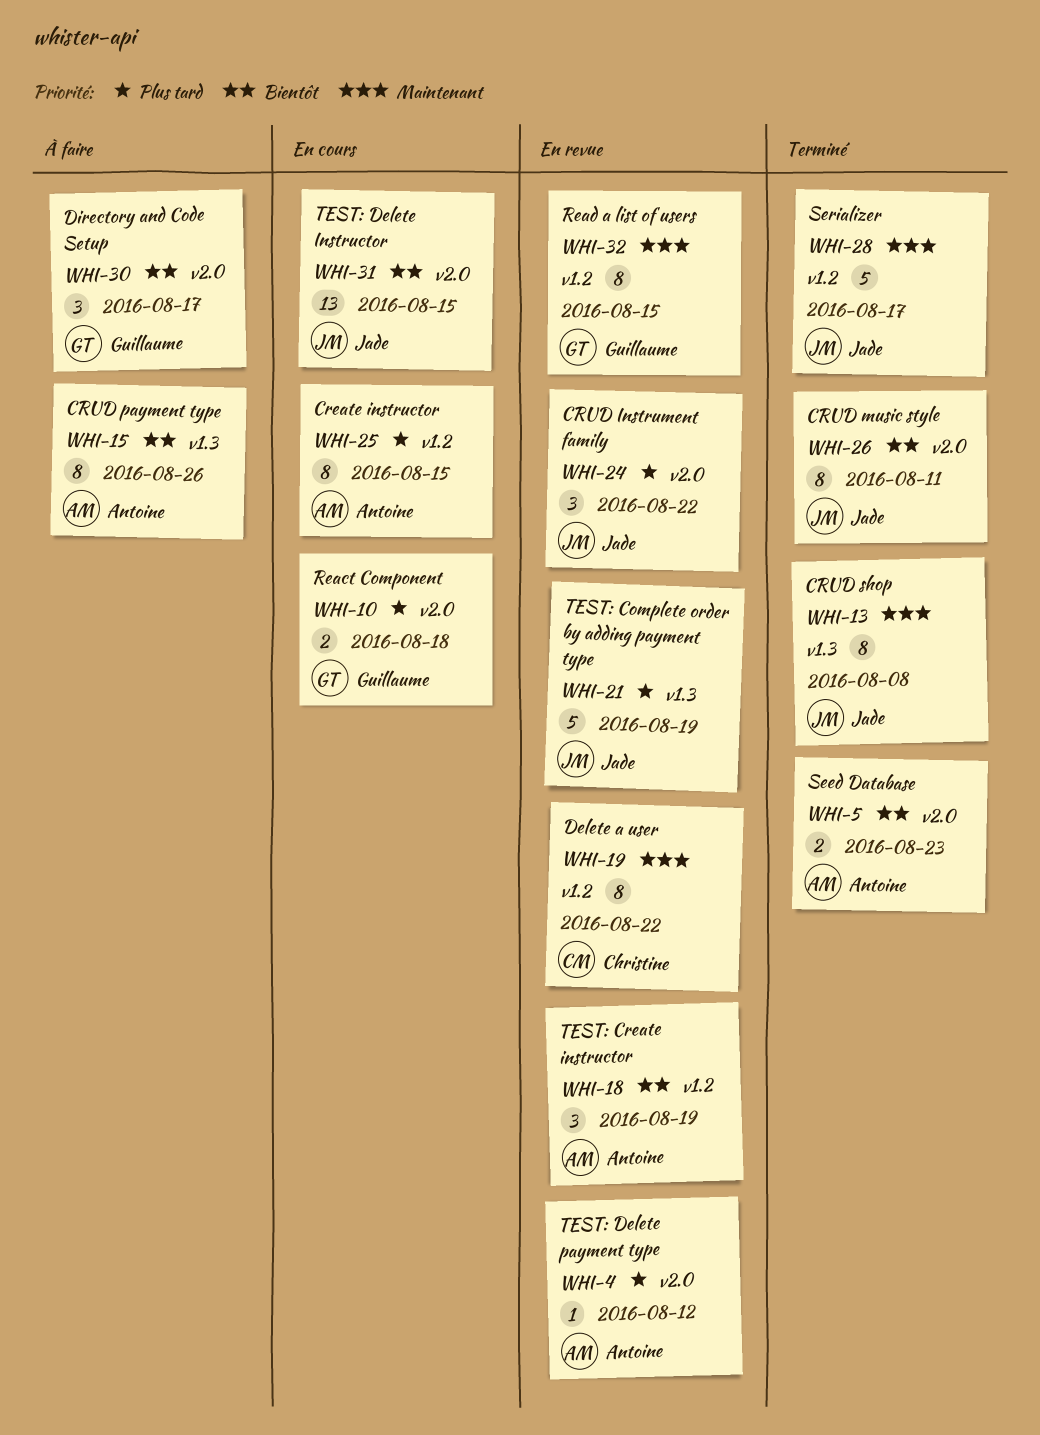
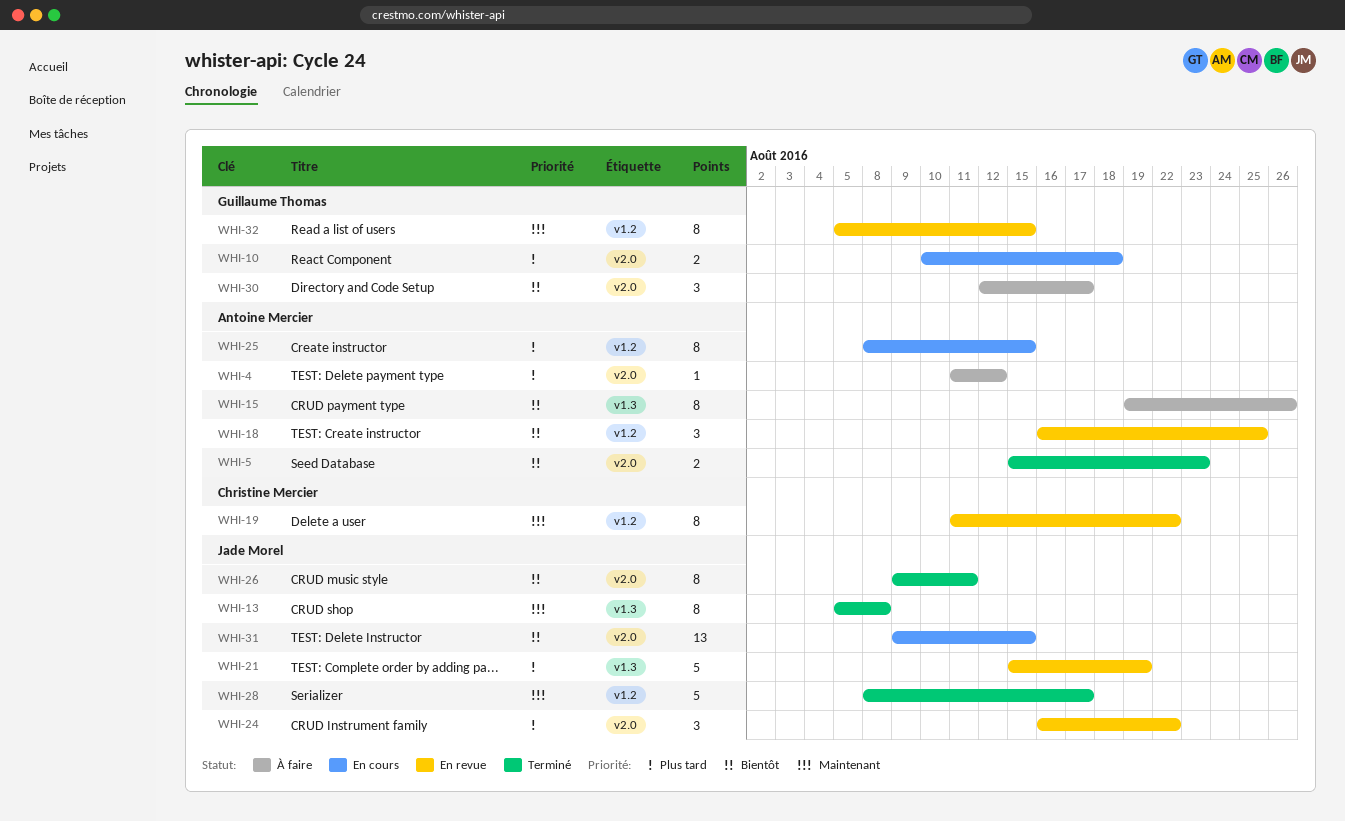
WHI-4, status: En revue -> À faire
WHI-18, due: Aug 19 -> Aug 25

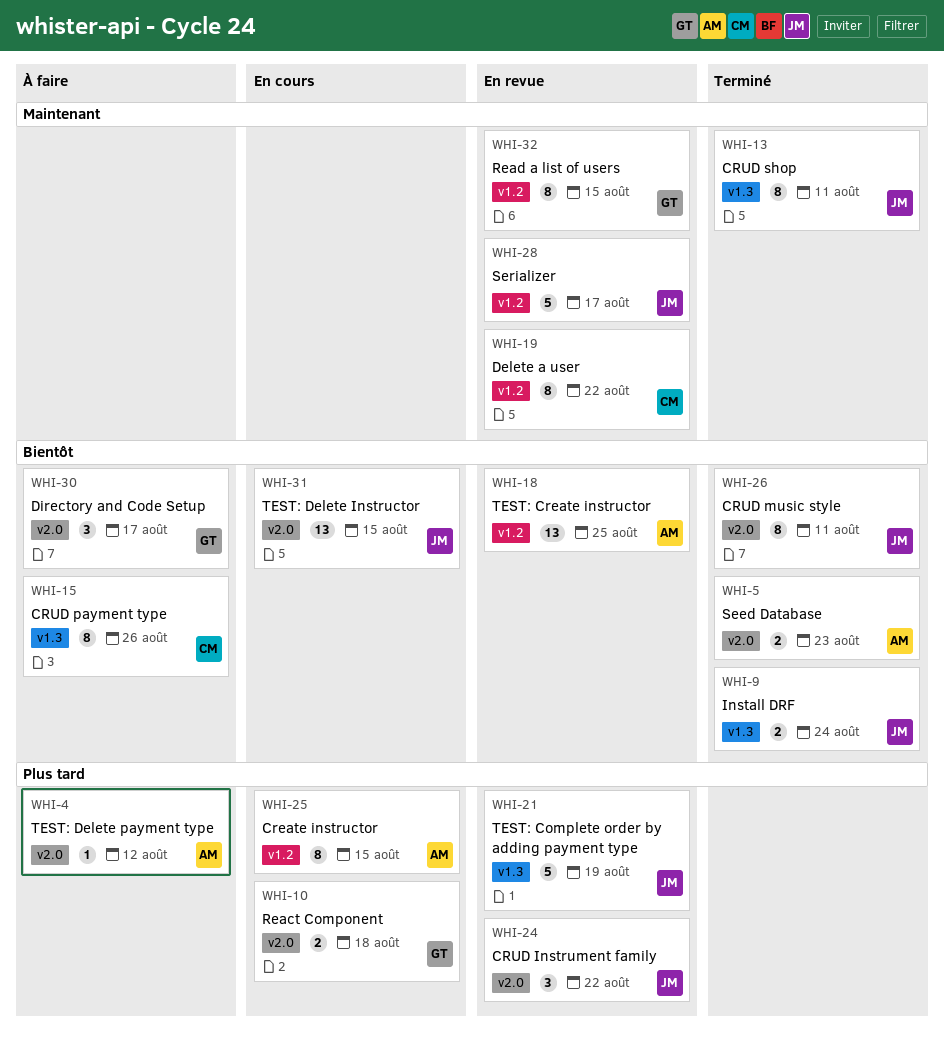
WHI-9: none -> present
WHI-13, due: Aug 8 -> Aug 11
WHI-15, owner: Antoine Mercier -> Christine Mercier
WHI-18, estimate: 3 -> 13
WHI-28, status: Terminé -> En revue

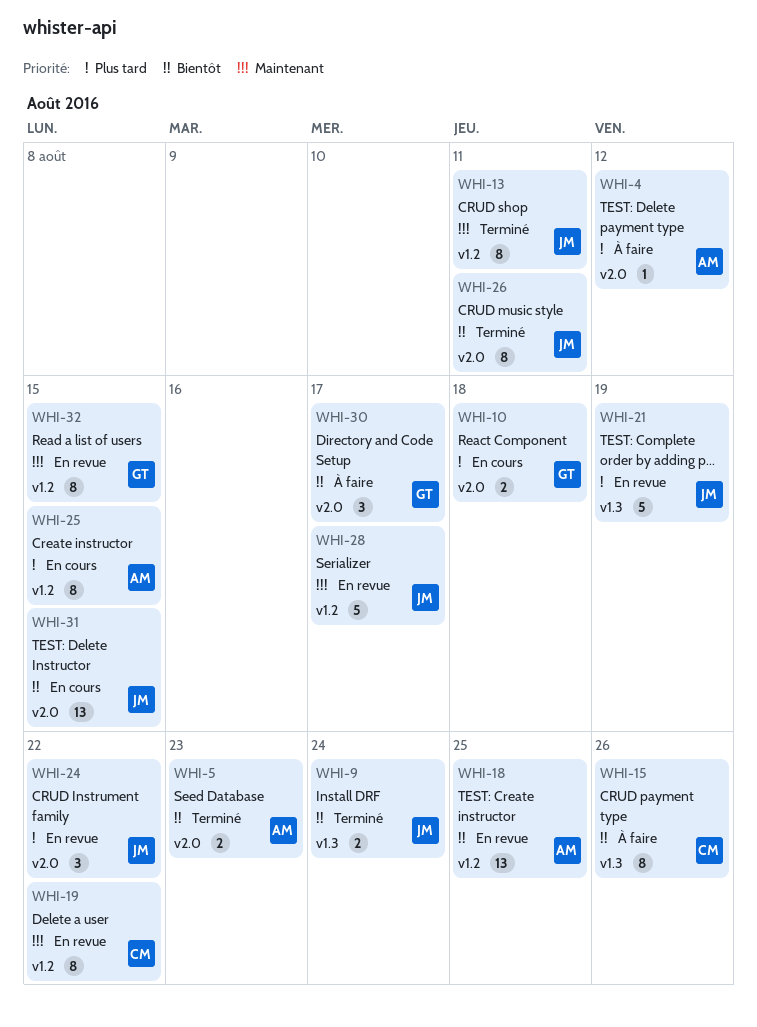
WHI-13, label: v1.3 -> v1.2

